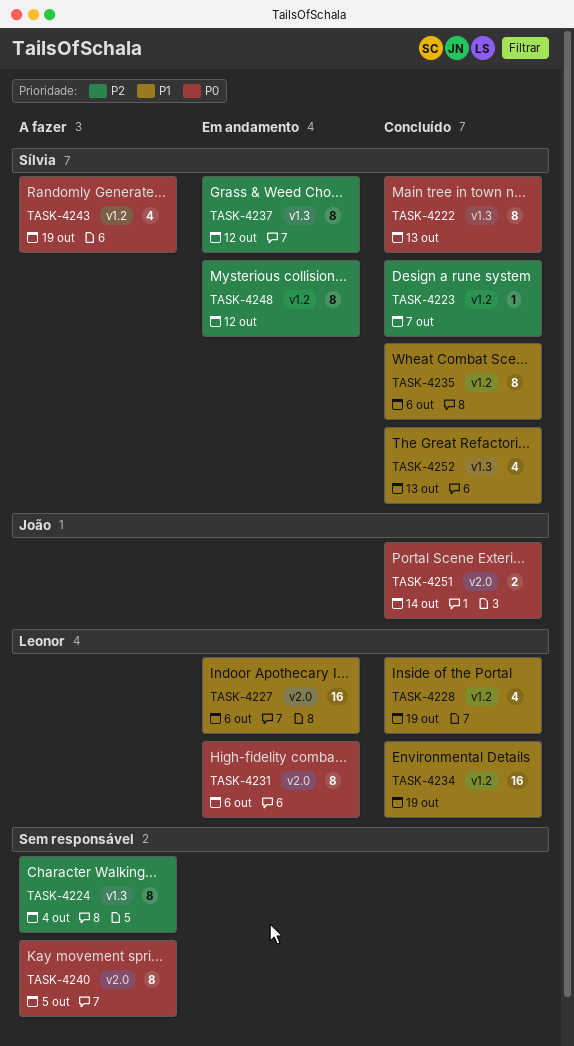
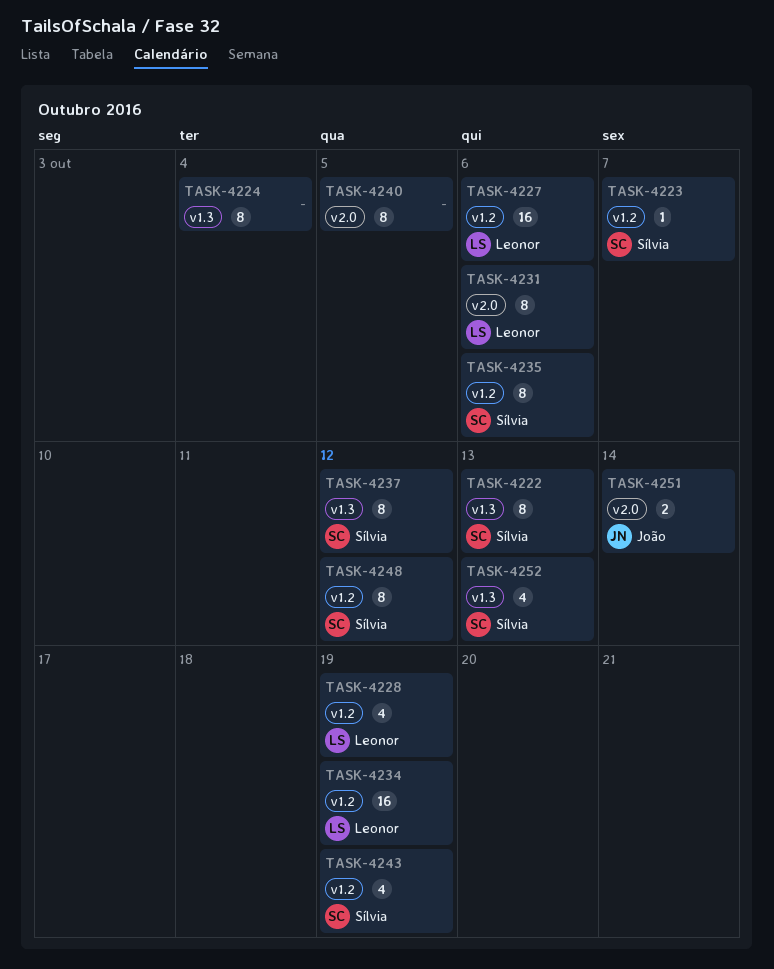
TASK-4227, label: v2.0 -> v1.2

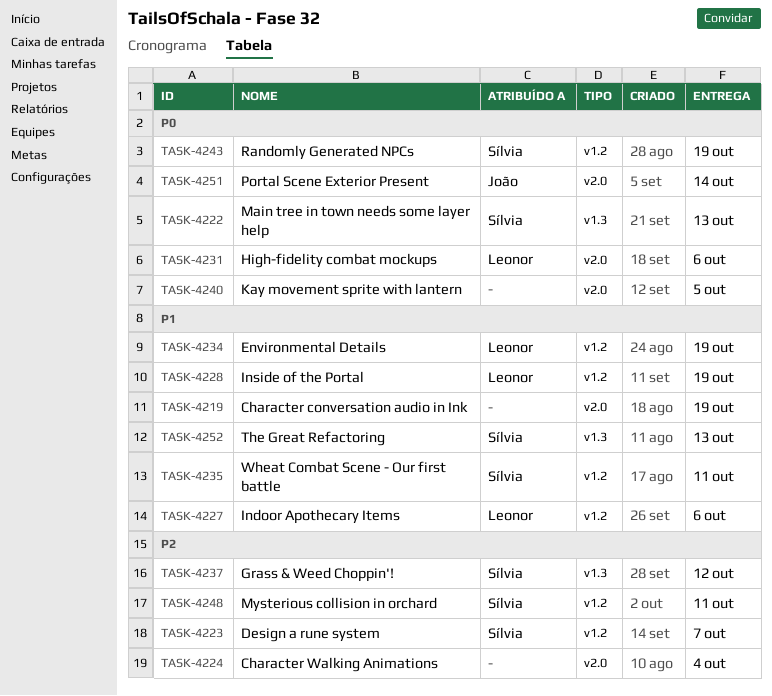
TASK-4219: none -> present
TASK-4224, label: v1.3 -> v2.0
TASK-4235, due: Oct 6 -> Oct 11
TASK-4248, due: Oct 12 -> Oct 11

